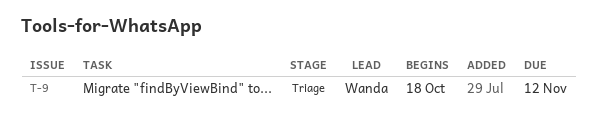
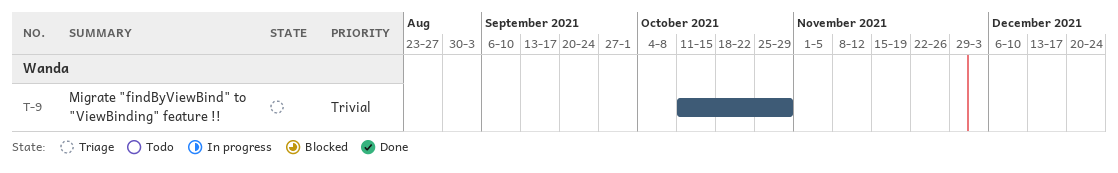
T-9, start: Oct 18 -> Oct 11
T-9, due: Nov 12 -> Oct 29

